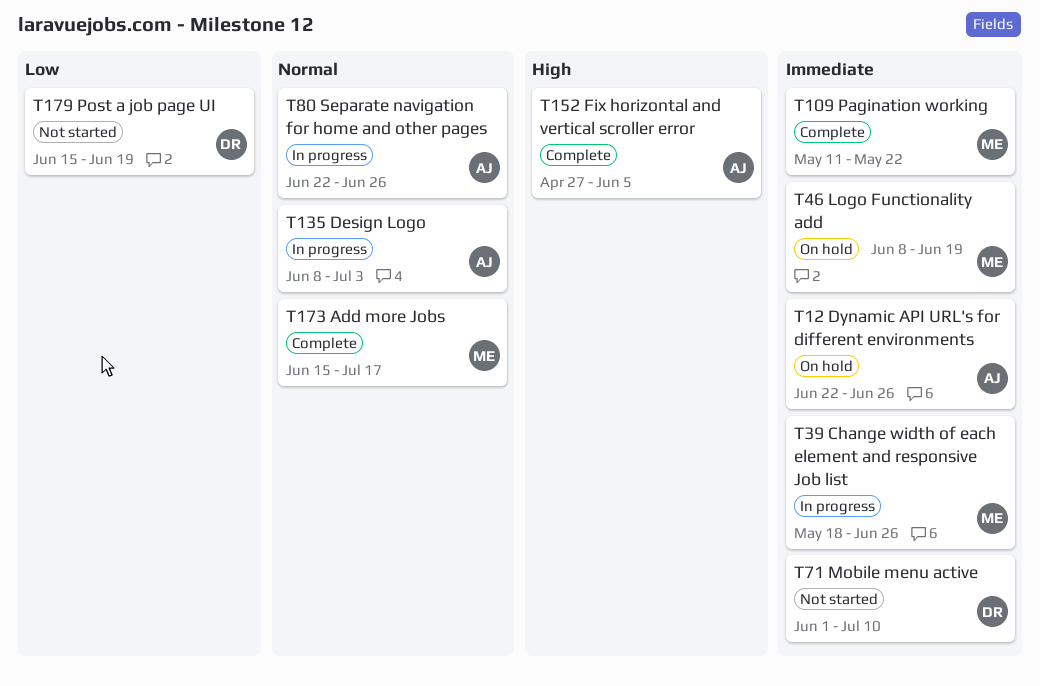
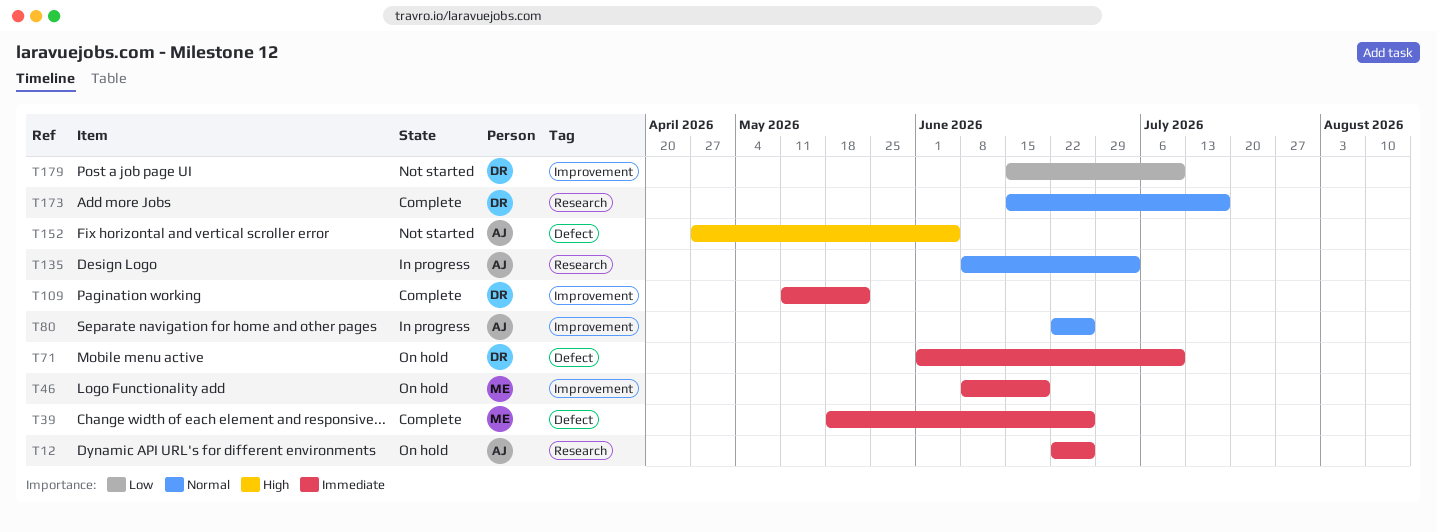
T39, status: In progress -> Complete
T71, status: Not started -> On hold
T109, owner: ME -> DR
T152, status: Complete -> Not started
T173, owner: ME -> DR
T179, due: Jun 19 -> Jul 10

